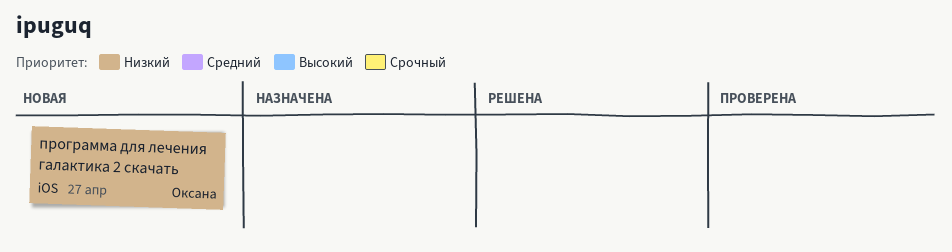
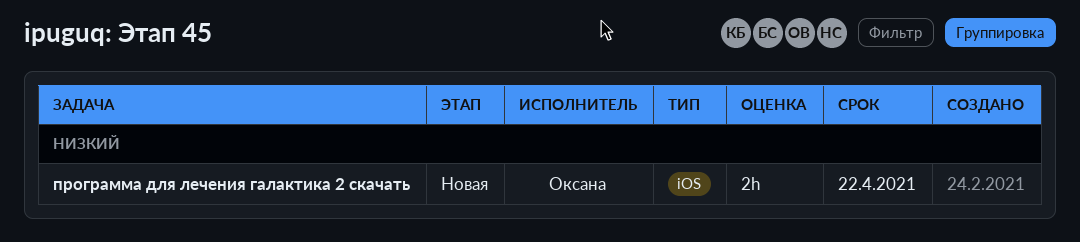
программа для лечения галактика 2 скачать, due: Apr 27 -> Apr 22

